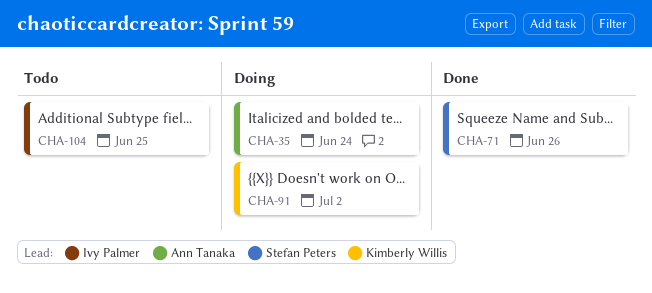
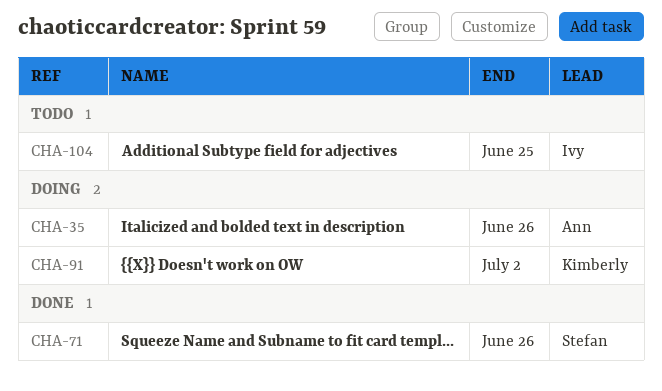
CHA-35, due: Jun 24 -> Jun 26

